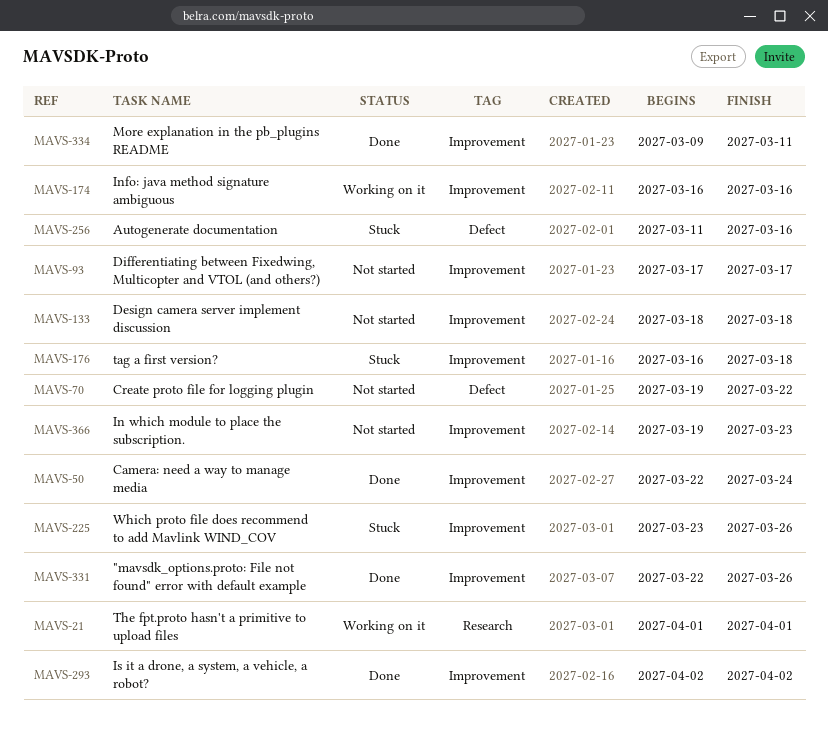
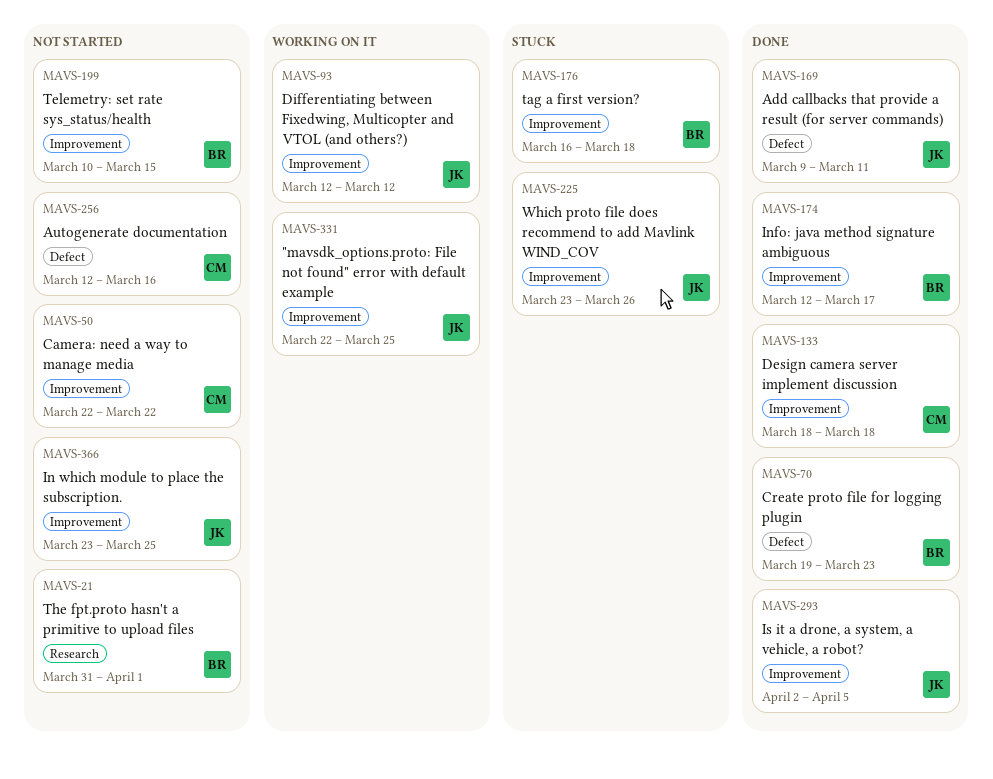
MAVS-21, status: Working on it -> Not started
MAVS-21, start: Apr 1 -> Mar 31
MAVS-50, status: Done -> Not started
MAVS-50, due: Mar 24 -> Mar 22
MAVS-70, status: Not started -> Done
MAVS-70, due: Mar 22 -> Mar 23
MAVS-93, status: Not started -> Working on it
MAVS-93, start: Mar 17 -> Mar 12
MAVS-93, due: Mar 17 -> Mar 12
MAVS-133, status: Not started -> Done
MAVS-169: none -> present
MAVS-174, status: Working on it -> Done
MAVS-174, start: Mar 16 -> Mar 12
MAVS-174, due: Mar 16 -> Mar 17
MAVS-199: none -> present
MAVS-256, status: Stuck -> Not started
MAVS-256, start: Mar 11 -> Mar 12
MAVS-293, due: Apr 2 -> Apr 5
MAVS-331, status: Done -> Working on it
MAVS-331, due: Mar 26 -> Mar 25
MAVS-334: present -> none
MAVS-366, start: Mar 19 -> Mar 23
MAVS-366, due: Mar 23 -> Mar 25

